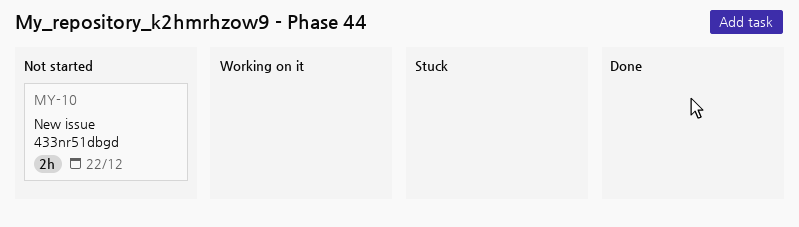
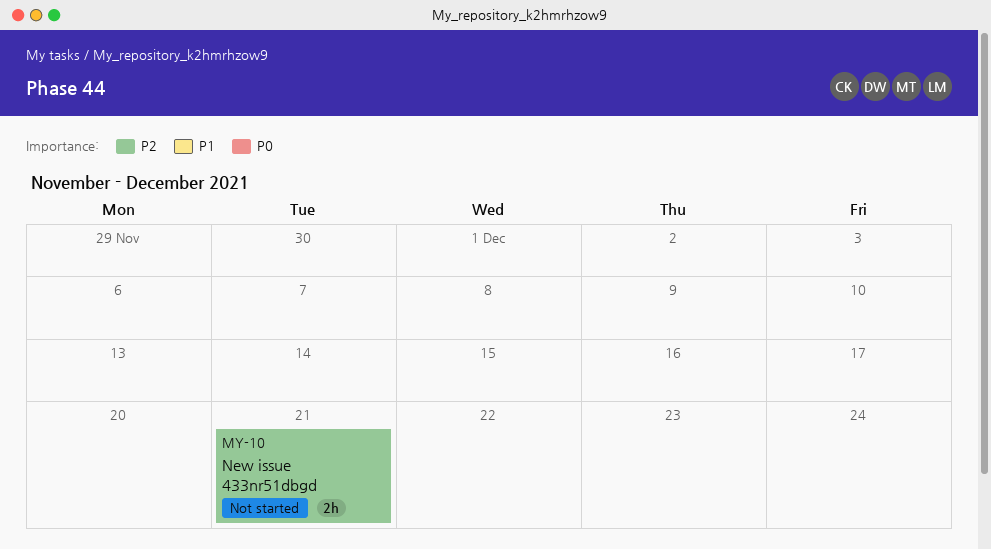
MY-10, due: Dec 22 -> Dec 21

